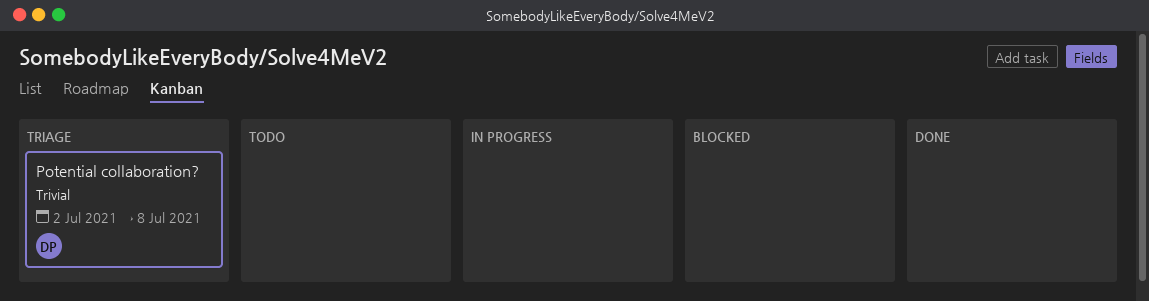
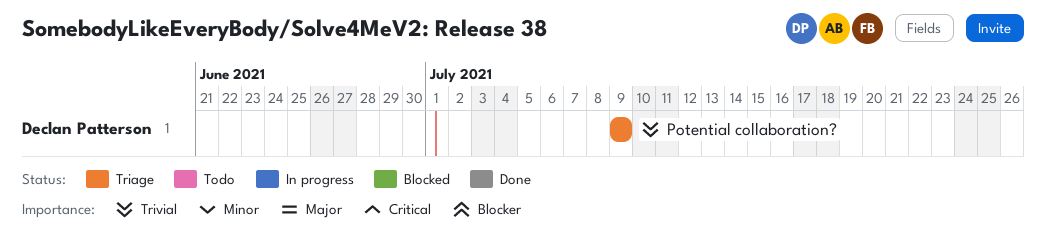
Potential collaboration?, start: Jul 2 -> Jul 9
Potential collaboration?, due: Jul 8 -> Jul 9

